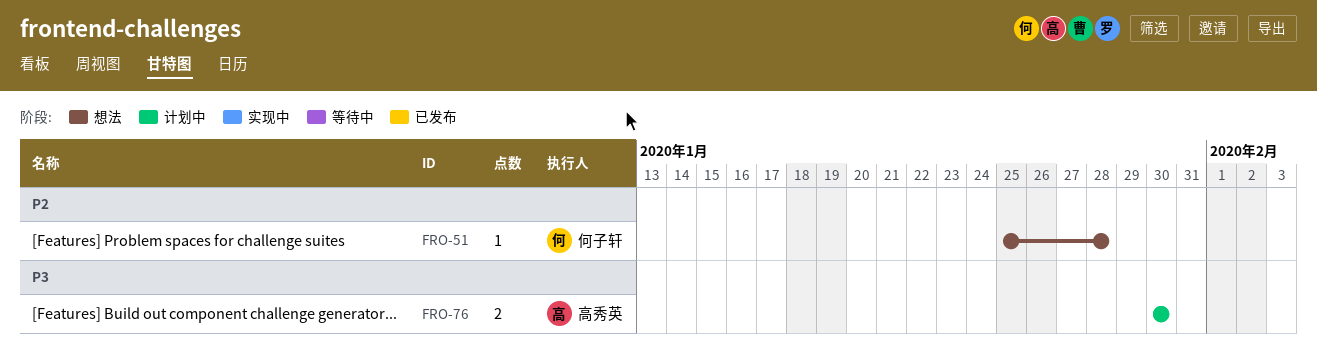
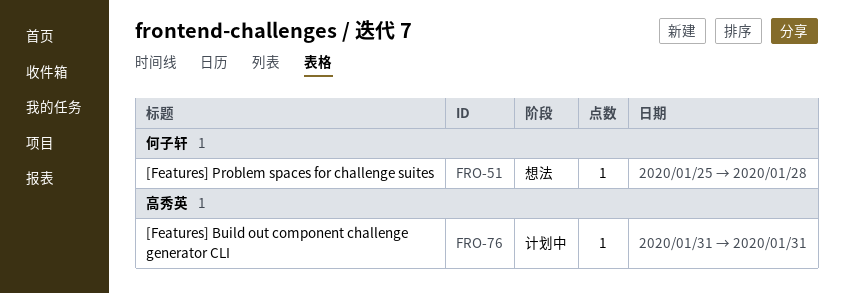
FRO-76, estimate: 2 -> 1
FRO-76, start: Jan 30 -> Jan 31
FRO-76, due: Jan 30 -> Jan 31

